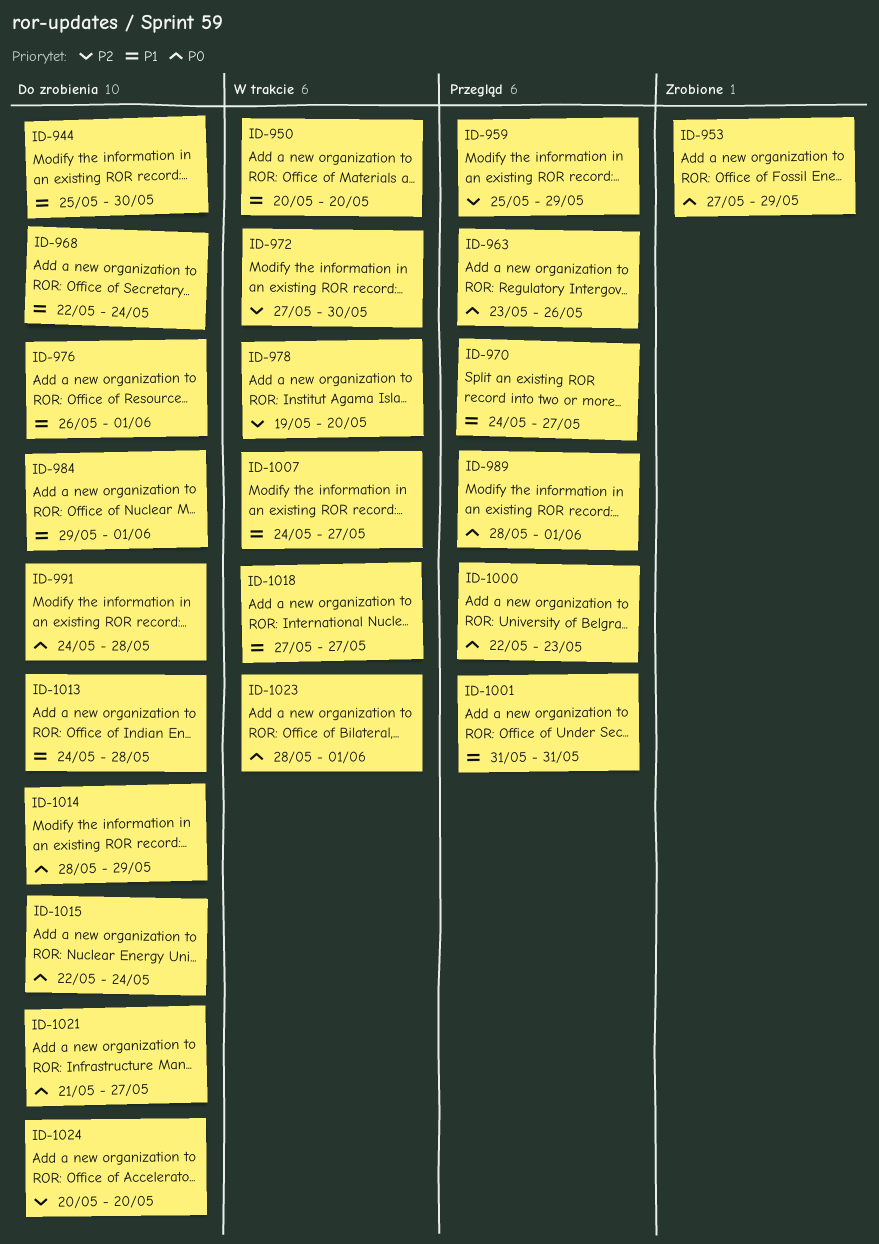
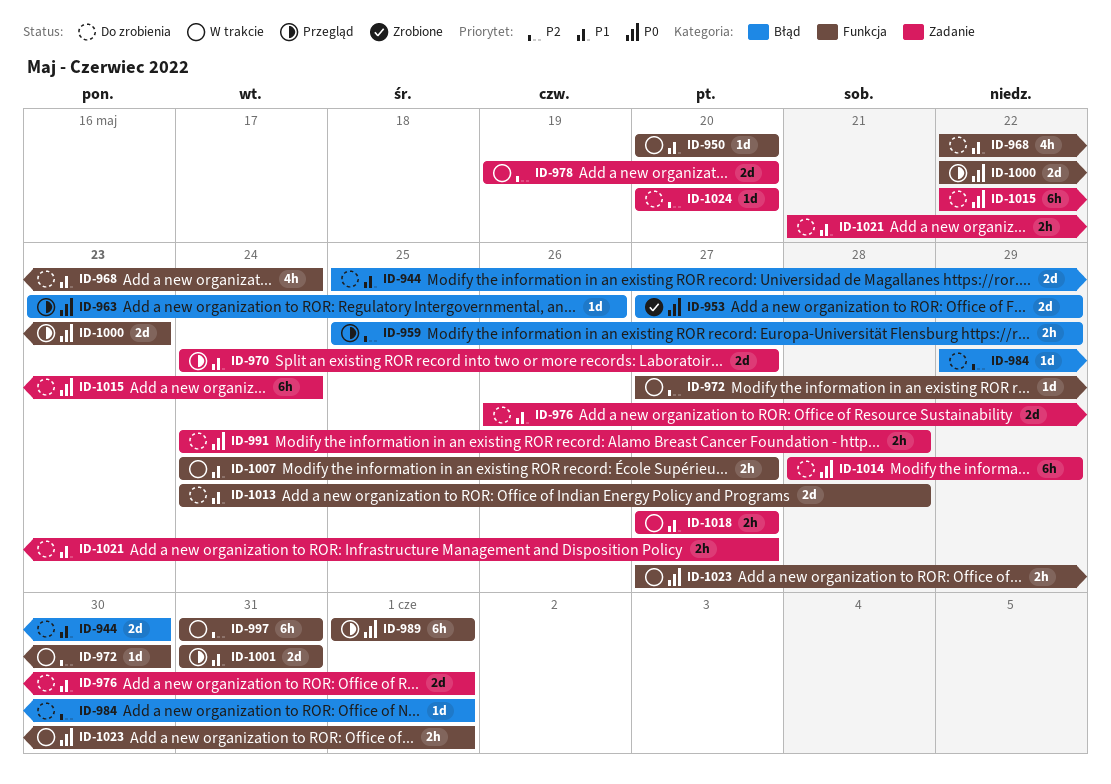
ID-984, priority: P1 -> P2
ID-989, start: May 28 -> Jun 1
ID-997: none -> present
ID-1021, priority: P0 -> P1
ID-1023, start: May 28 -> May 27

